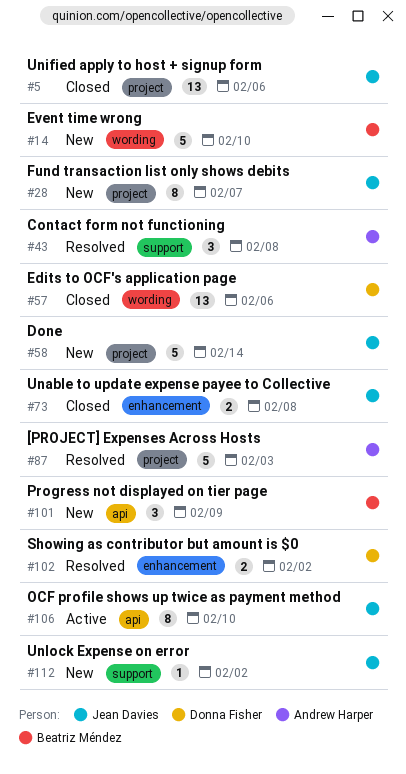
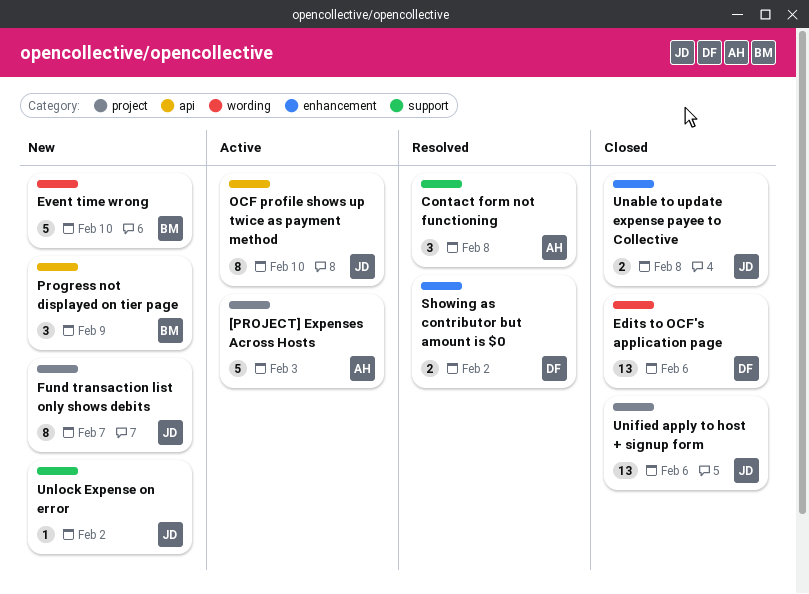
[PROJECT] Expenses Across Hosts, status: Resolved -> Active
Done: present -> none

